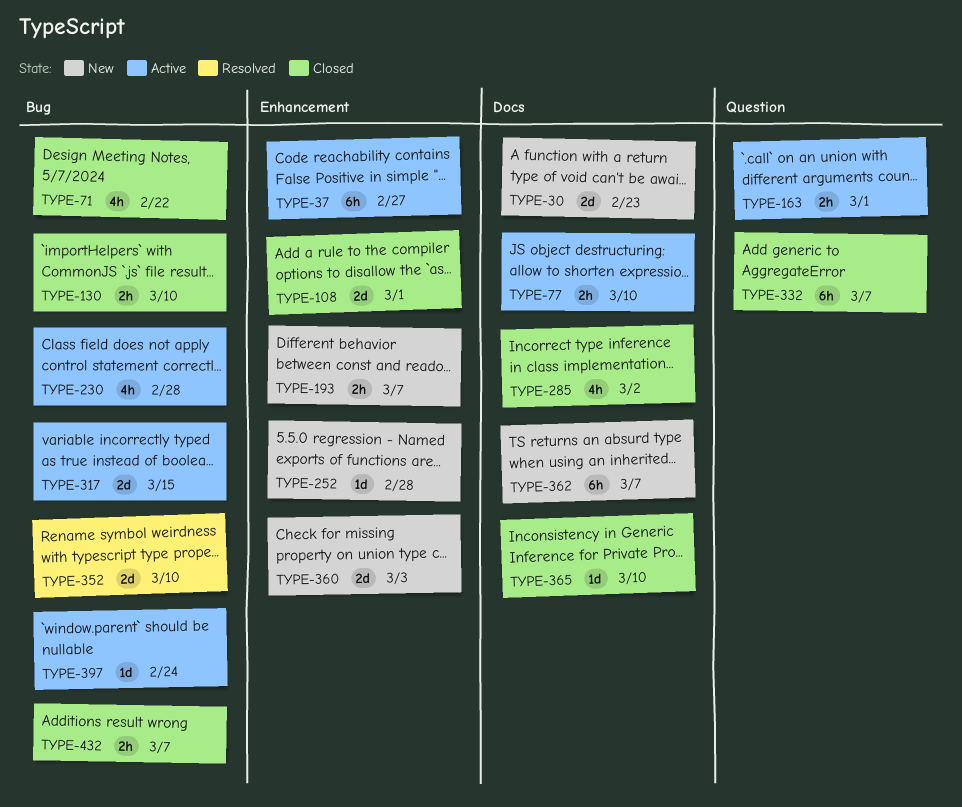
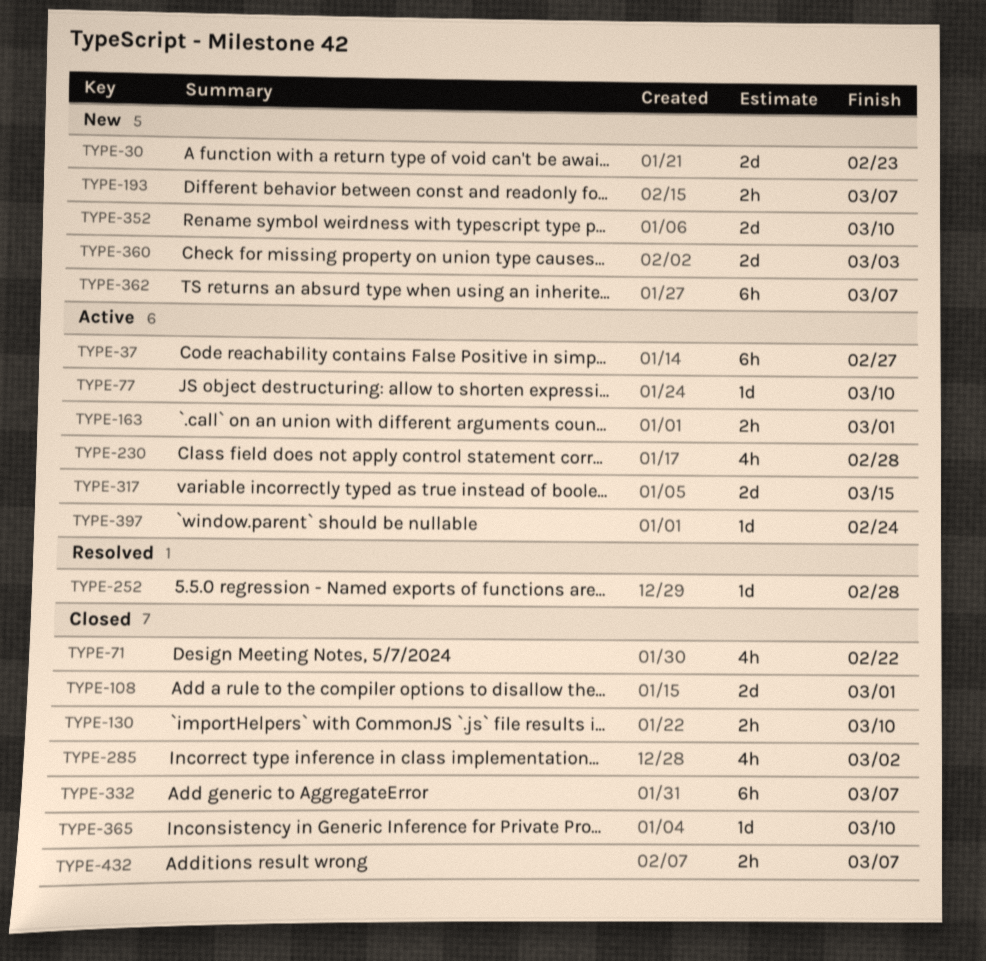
TYPE-77, estimate: 2h -> 1d
TYPE-252, status: New -> Resolved
TYPE-352, status: Resolved -> New

